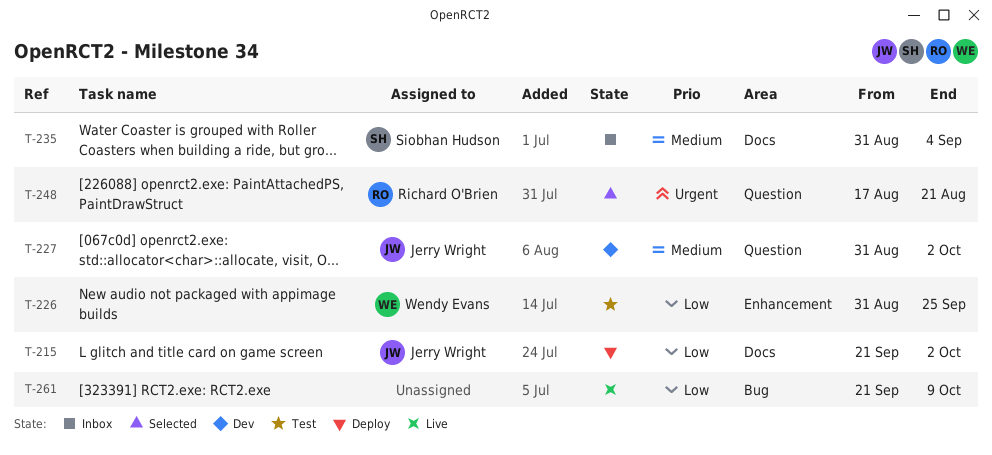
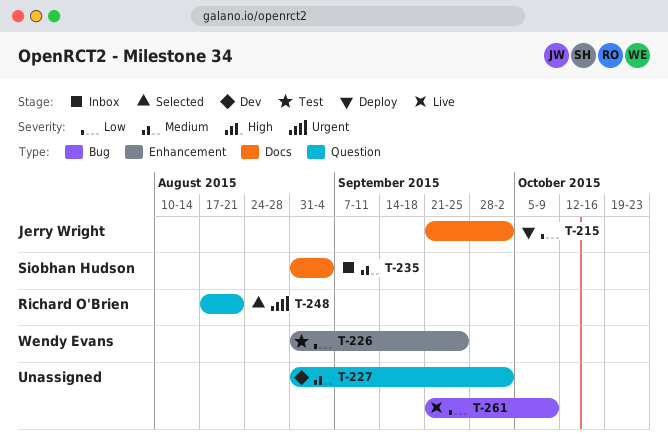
T-227, owner: Jerry Wright -> none

